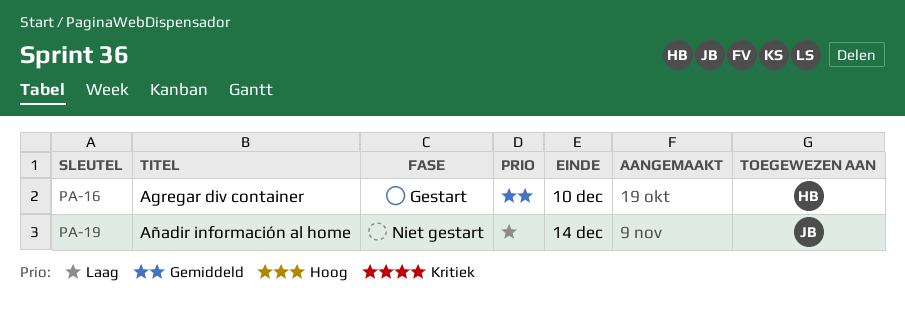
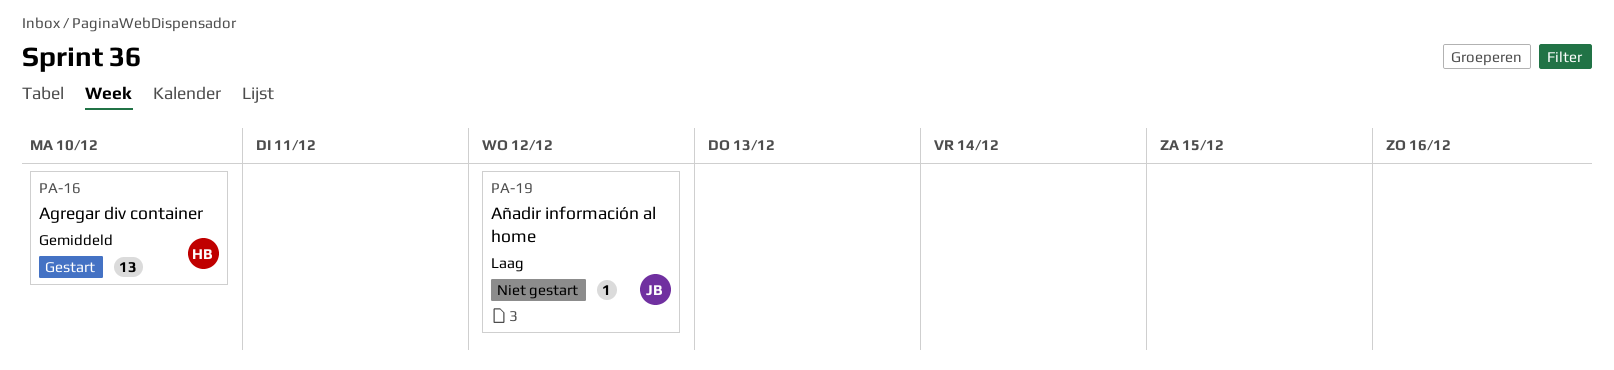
PA-19, due: Dec 14 -> Dec 12

